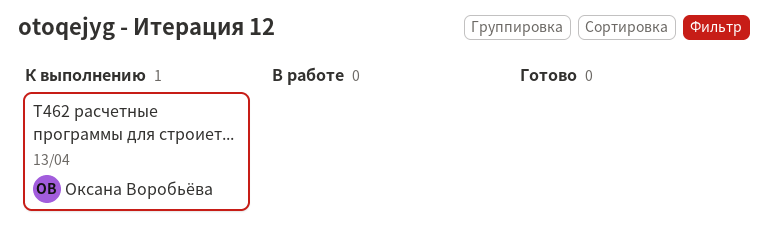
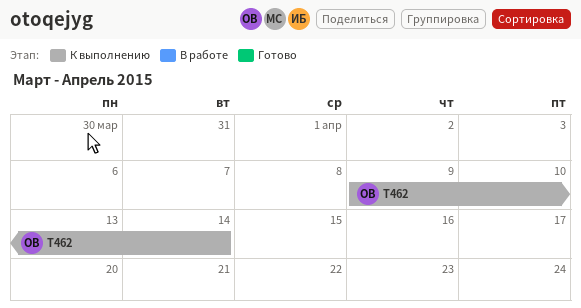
T462, due: Apr 13 -> Apr 14

